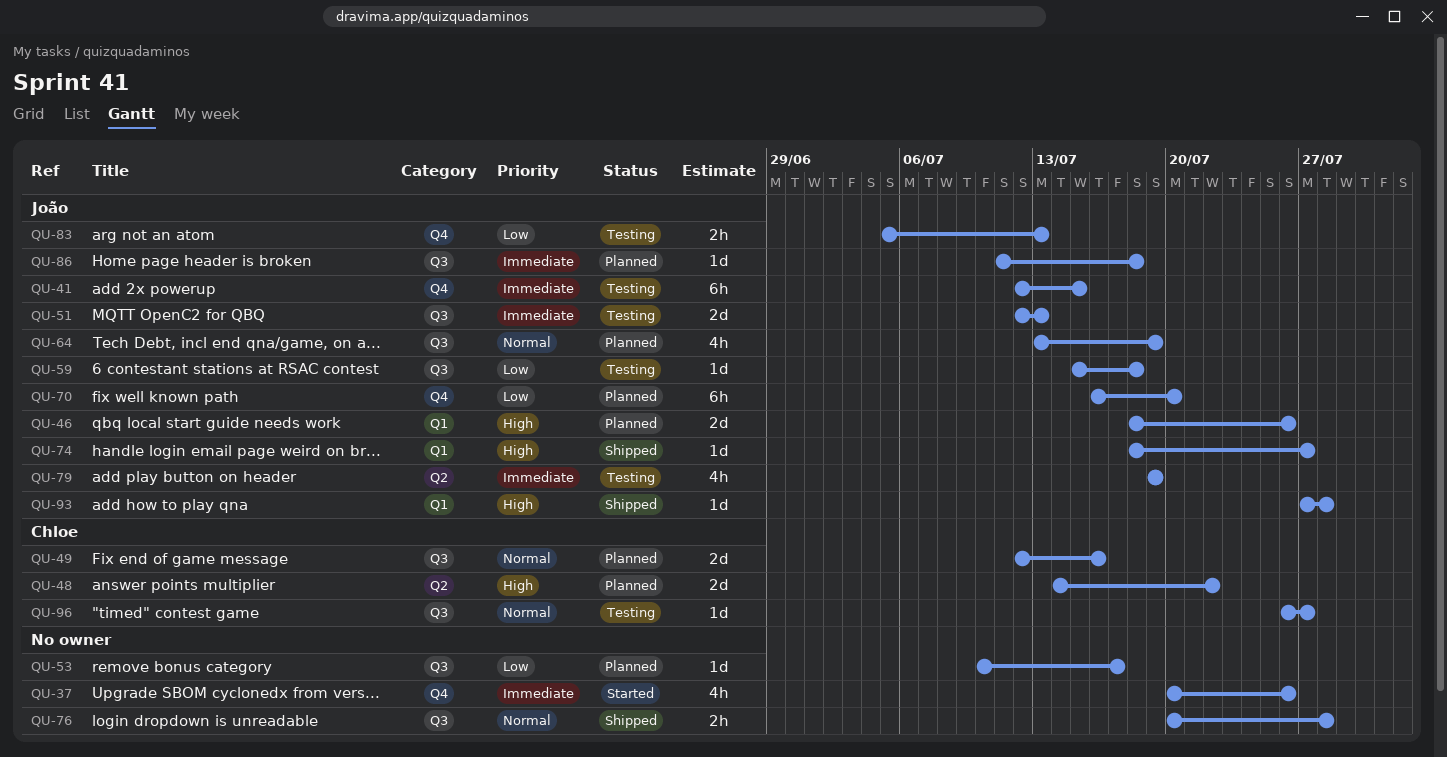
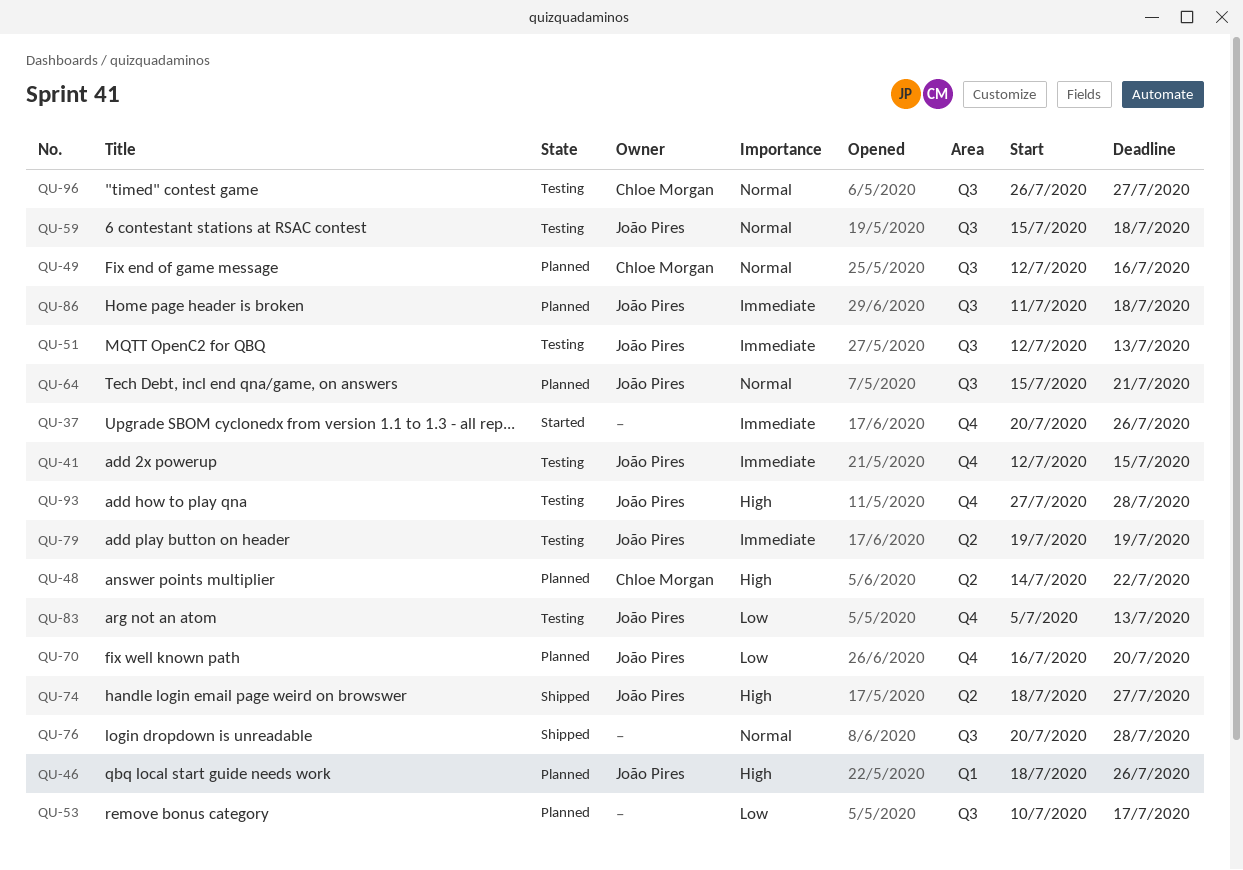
QU-59, priority: Low -> Normal
QU-64, start: Jul 13 -> Jul 15
QU-64, due: Jul 19 -> Jul 21
QU-74, label: Q1 -> Q2
QU-93, status: Shipped -> Testing
QU-93, label: Q1 -> Q4

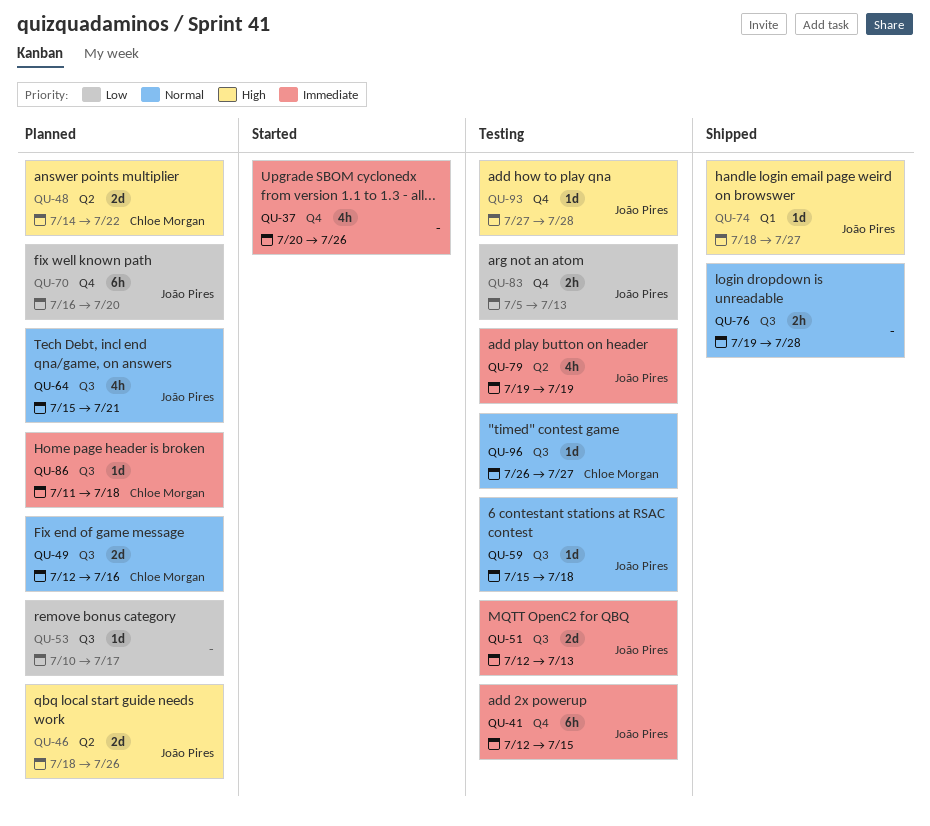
QU-46, label: Q1 -> Q2
QU-74, label: Q2 -> Q1
QU-76, start: Jul 20 -> Jul 19
QU-86, owner: João Pires -> Chloe Morgan

